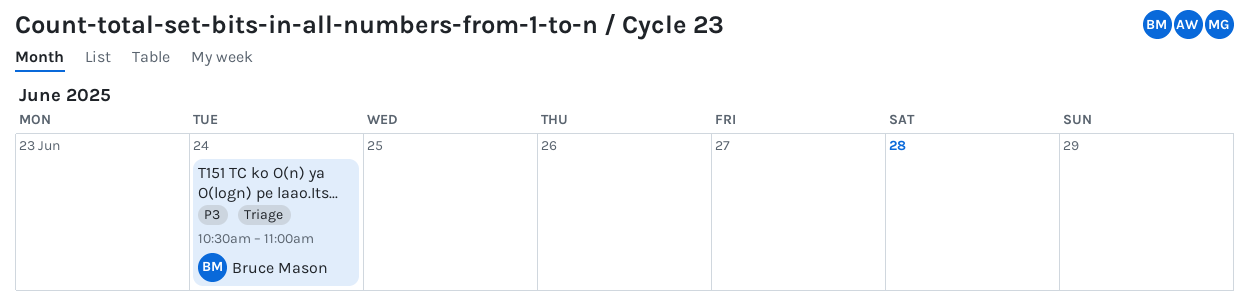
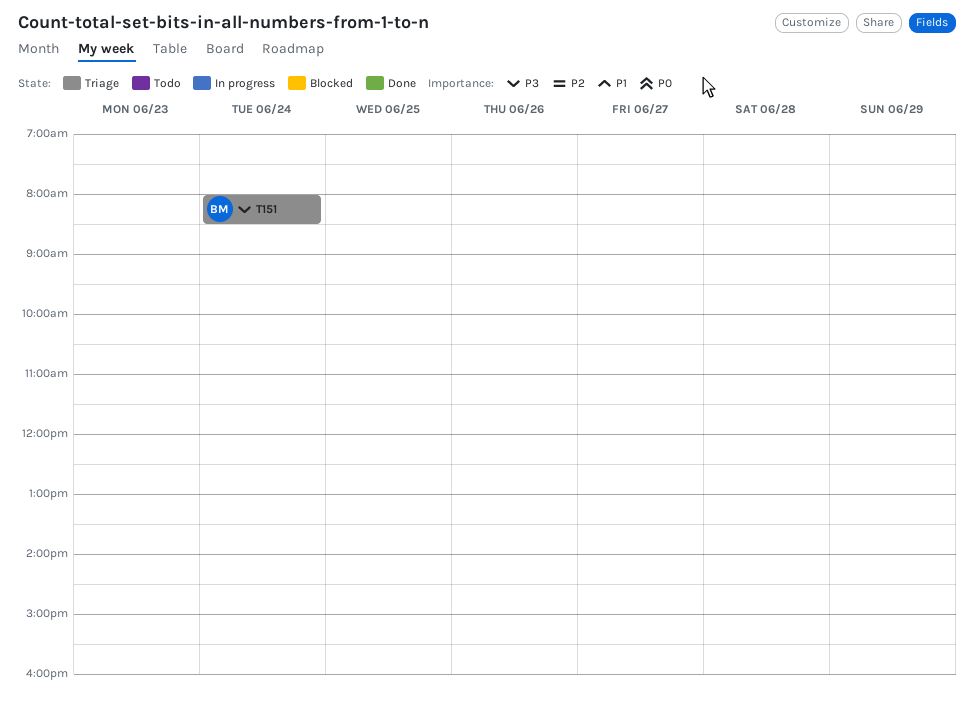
T151, begins: 10:30 -> 08:00
T151, ends: 11:00 -> 08:30

